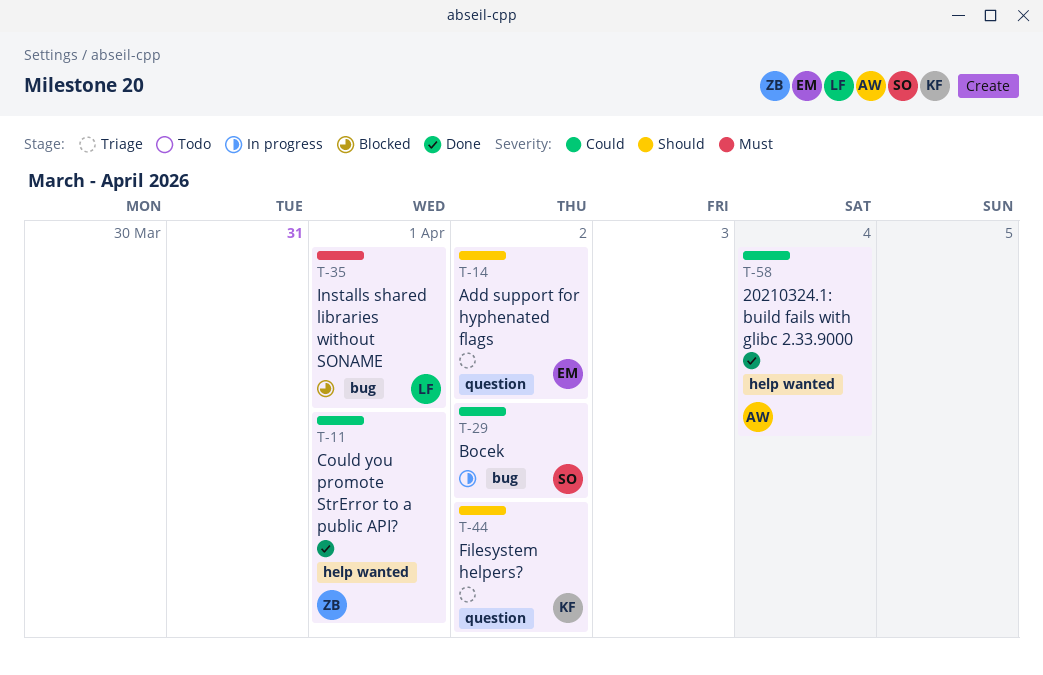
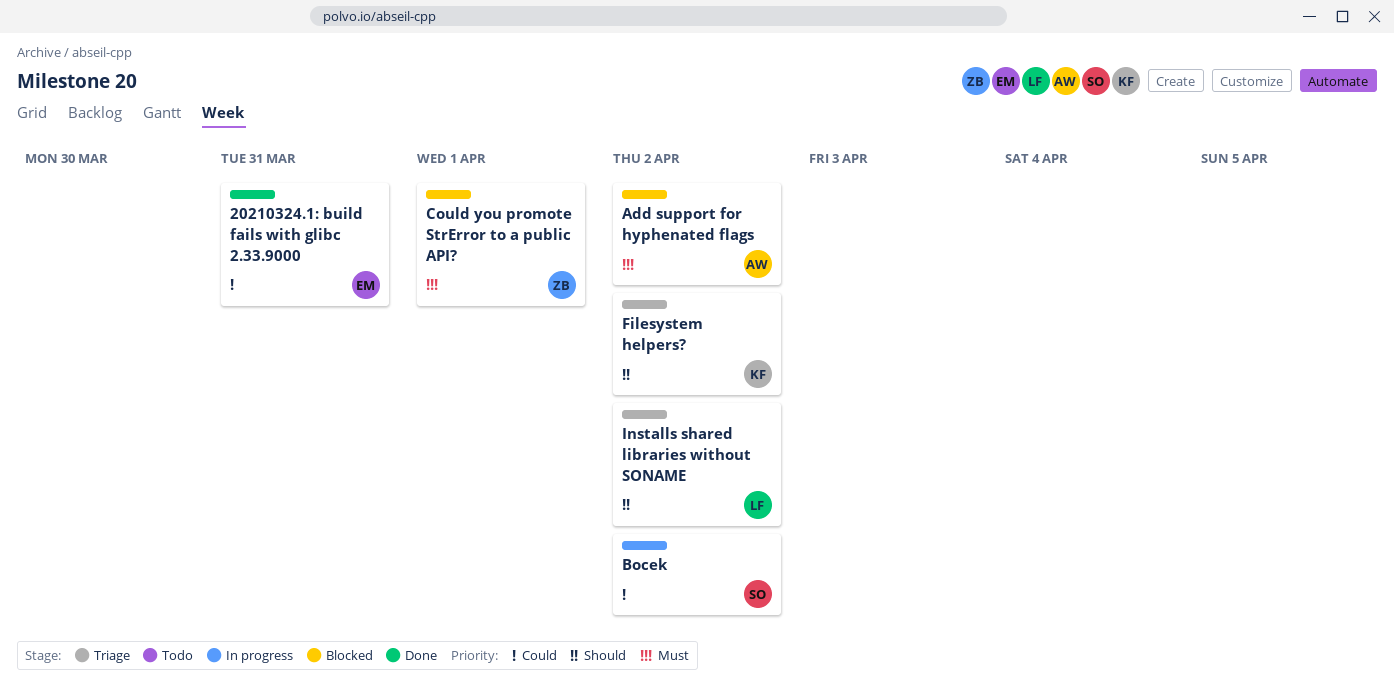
20210324.1: build fails with glibc 2.33.9000, owner: AW -> EM
20210324.1: build fails with glibc 2.33.9000, due: Apr 4 -> Mar 31
Add support for hyphenated flags, status: Triage -> Blocked
Add support for hyphenated flags, owner: EM -> AW
Add support for hyphenated flags, priority: Should -> Must
Could you promote StrError to a public API?, status: Done -> Blocked
Could you promote StrError to a public API?, priority: Could -> Must
Installs shared libraries without SONAME, status: Blocked -> Triage
Installs shared libraries without SONAME, priority: Must -> Should
Installs shared libraries without SONAME, due: Apr 1 -> Apr 2

